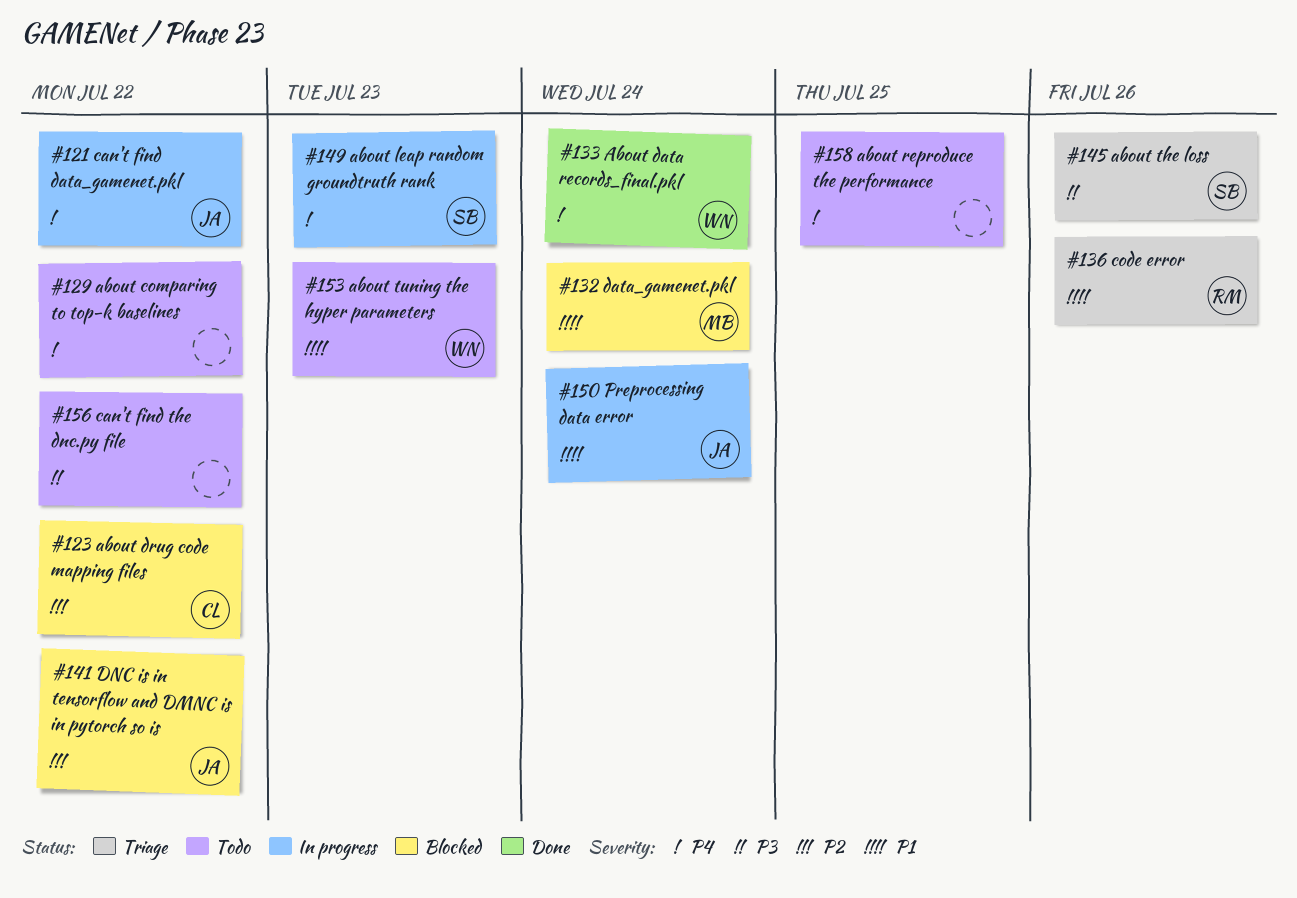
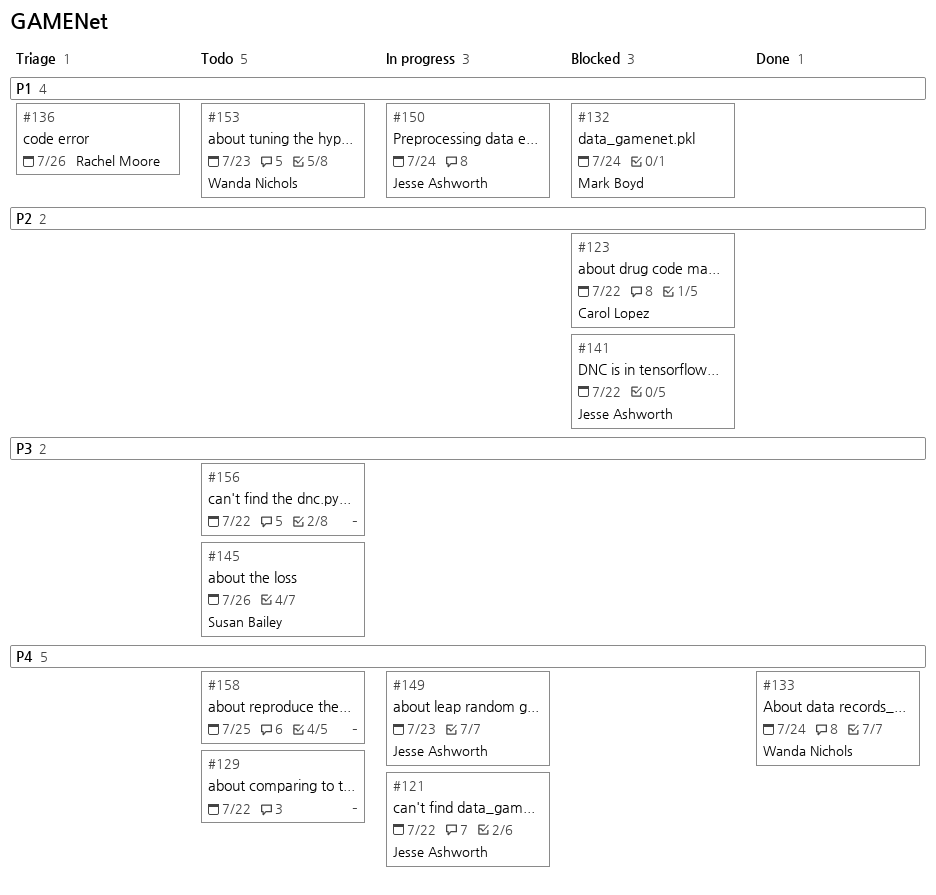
#145, status: Triage -> Todo
#149, owner: Susan Bailey -> Jesse Ashworth

